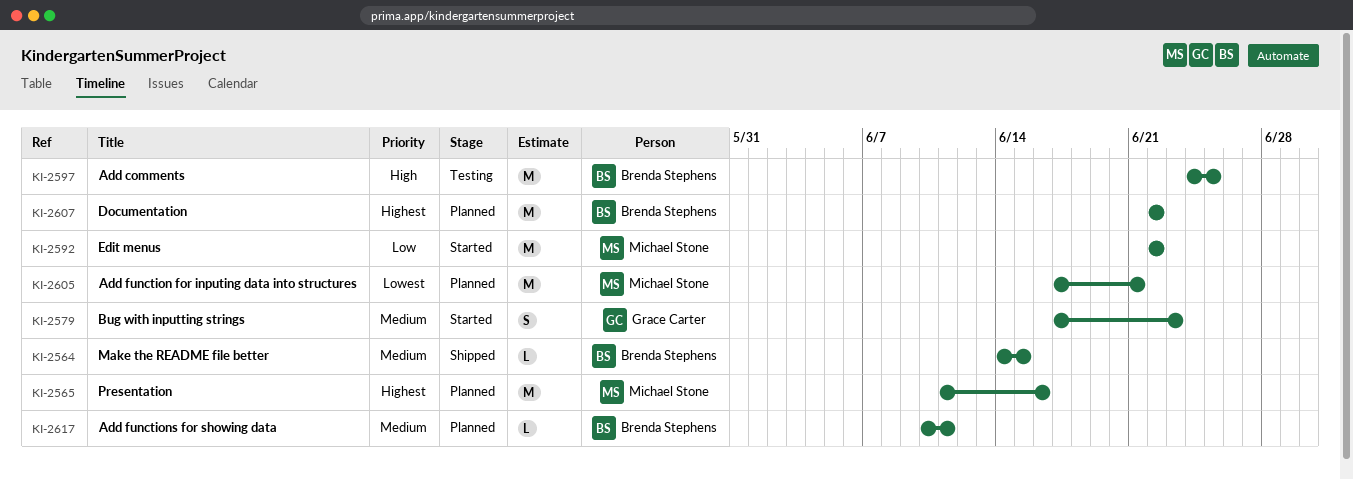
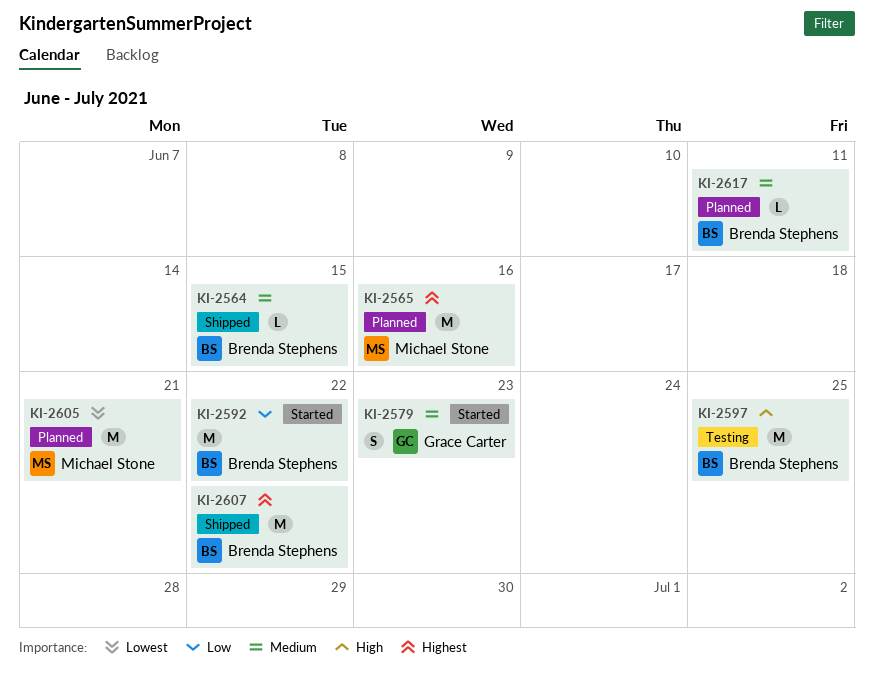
KI-2592, owner: Michael Stone -> Brenda Stephens
KI-2607, status: Planned -> Shipped

